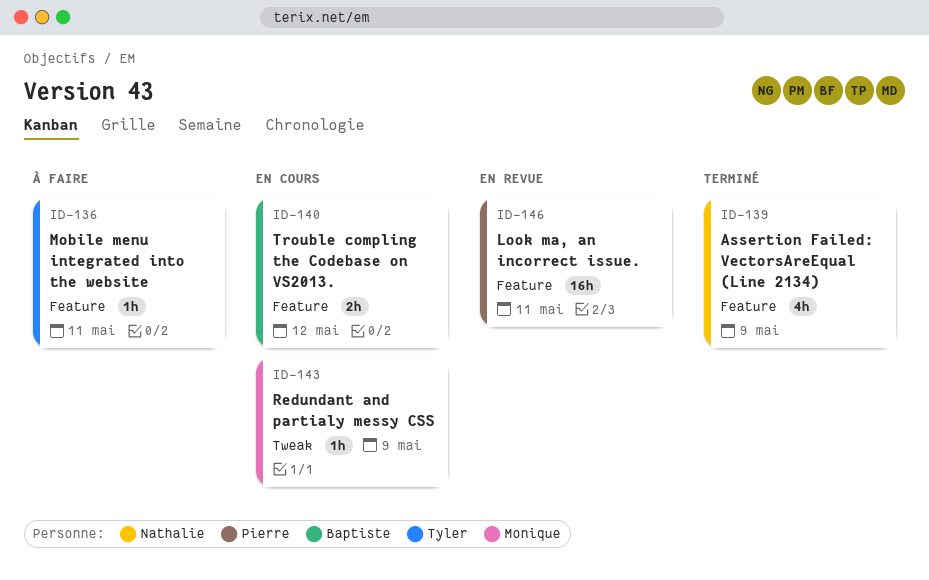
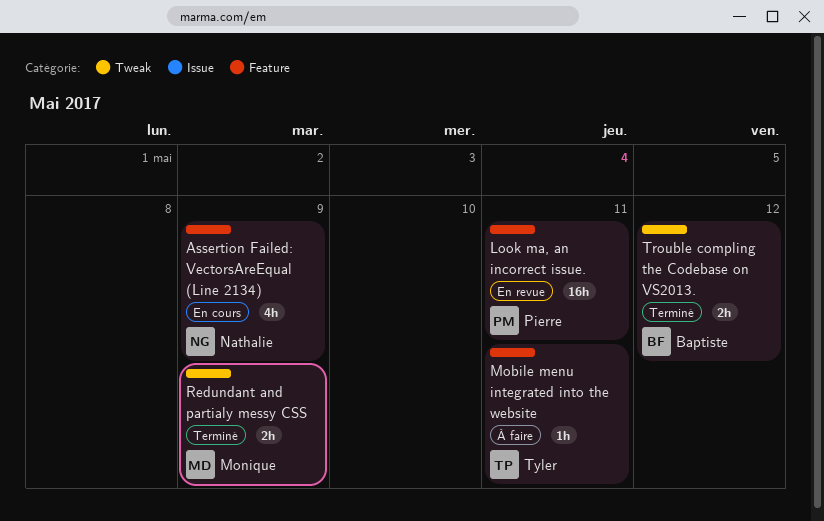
Assertion Failed: VectorsAreEqual (Line 2134), status: Terminé -> En cours
Redundant and partialy messy CSS, status: En cours -> Terminé
Redundant and partialy messy CSS, estimate: 1h -> 2h
Trouble compling the Codebase on VS2013., status: En cours -> Terminé
Trouble compling the Codebase on VS2013., label: Feature -> Tweak

